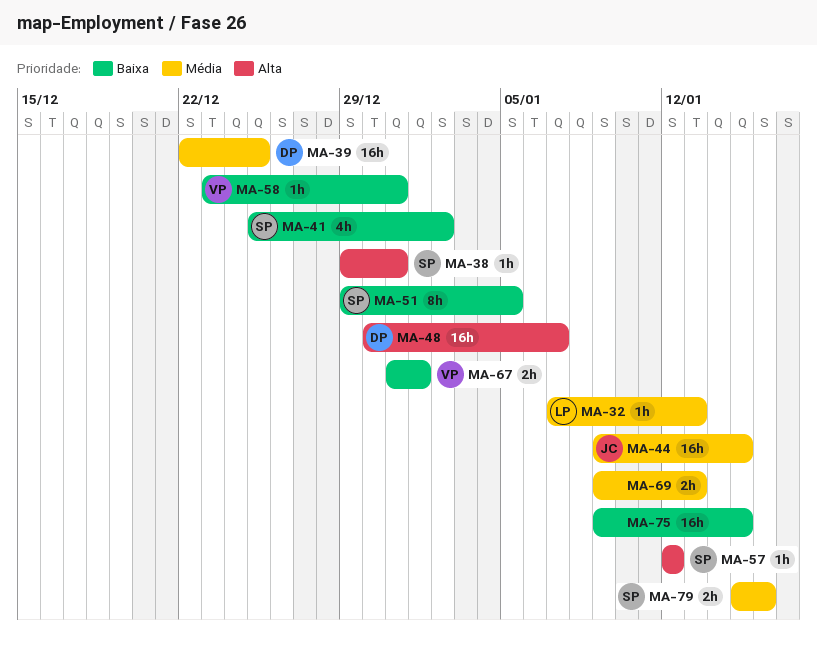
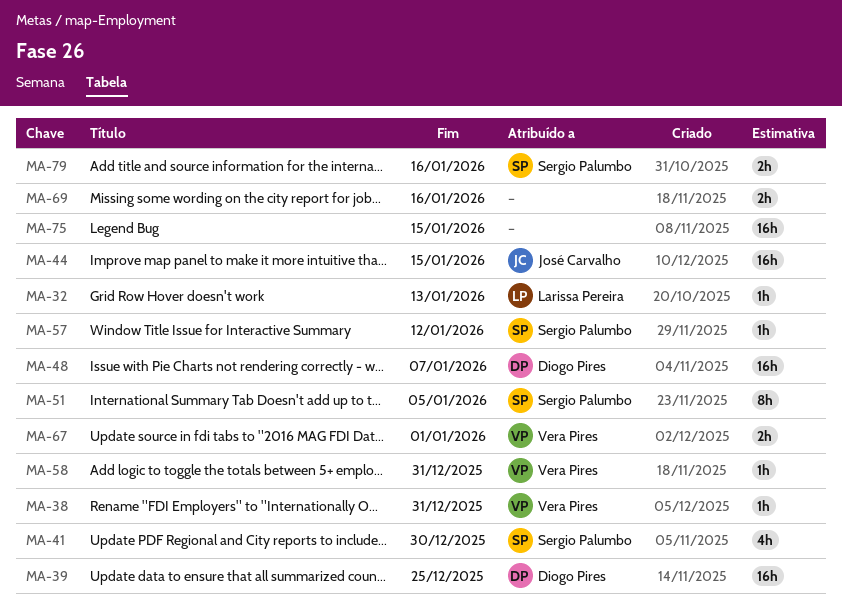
MA-38, owner: Sergio Palumbo -> Vera Pires
MA-41, due: Jan 2 -> Dec 30
MA-69, due: Jan 13 -> Jan 16

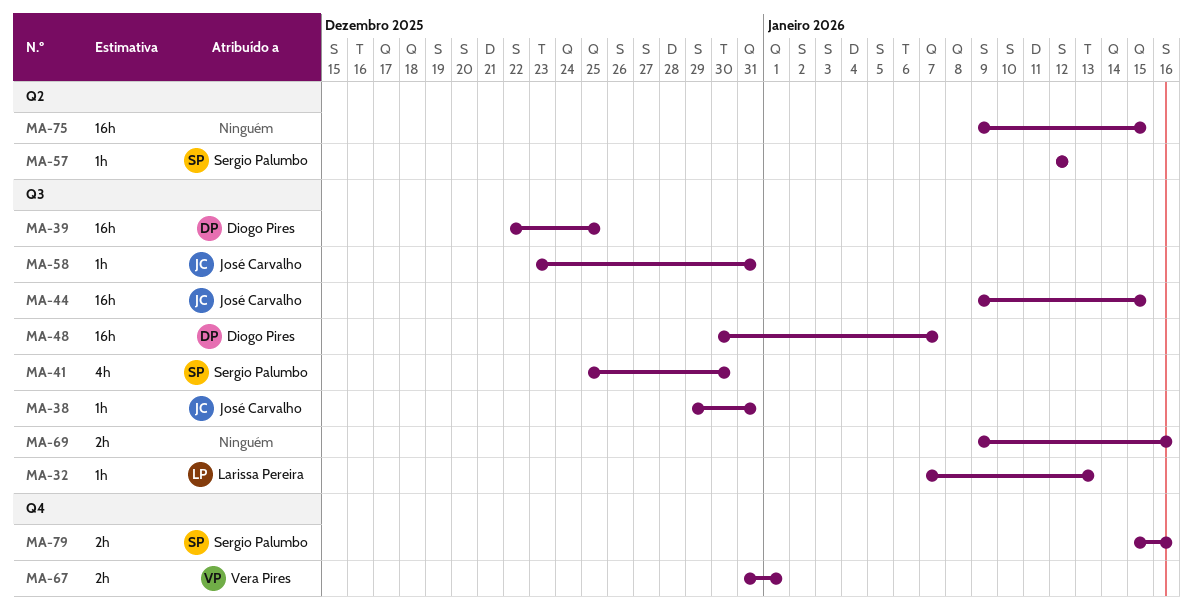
MA-38, owner: Vera Pires -> José Carvalho
MA-51: present -> none
MA-58, owner: Vera Pires -> José Carvalho

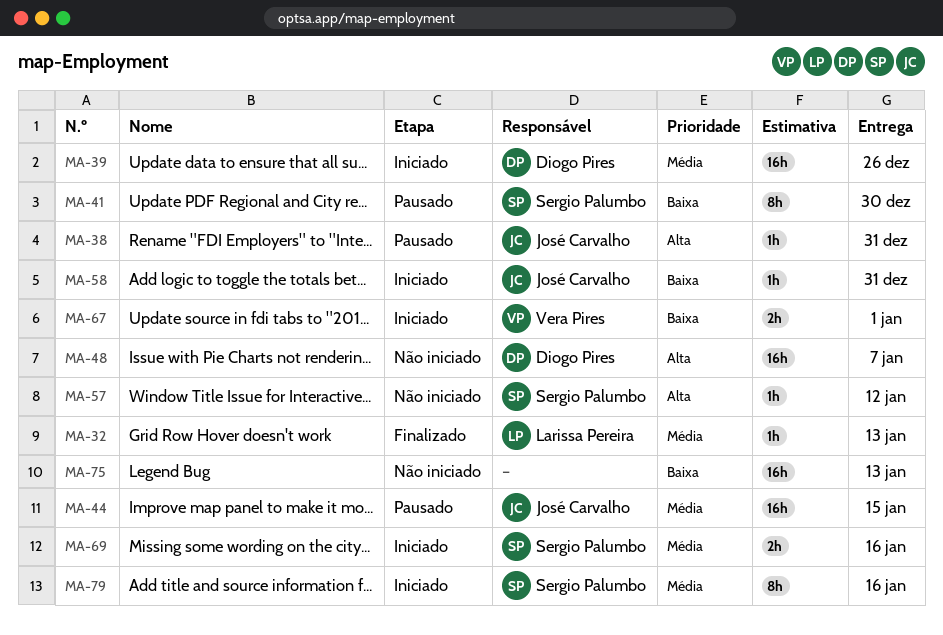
MA-39, due: Dec 25 -> Dec 26
MA-41, estimate: 4h -> 8h
MA-69, owner: none -> Sergio Palumbo
MA-75, due: Jan 15 -> Jan 13
MA-79, estimate: 2h -> 8h

